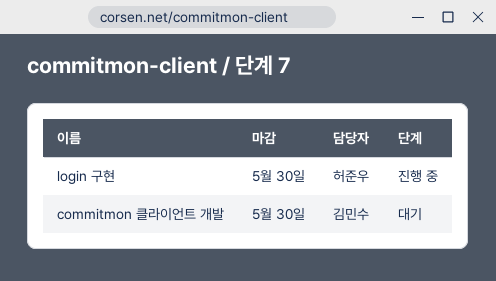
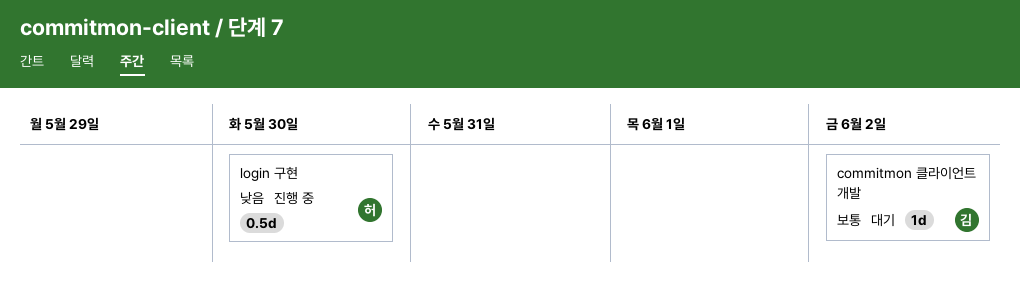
commitmon 클라이언트 개발, due: May 30 -> Jun 2

